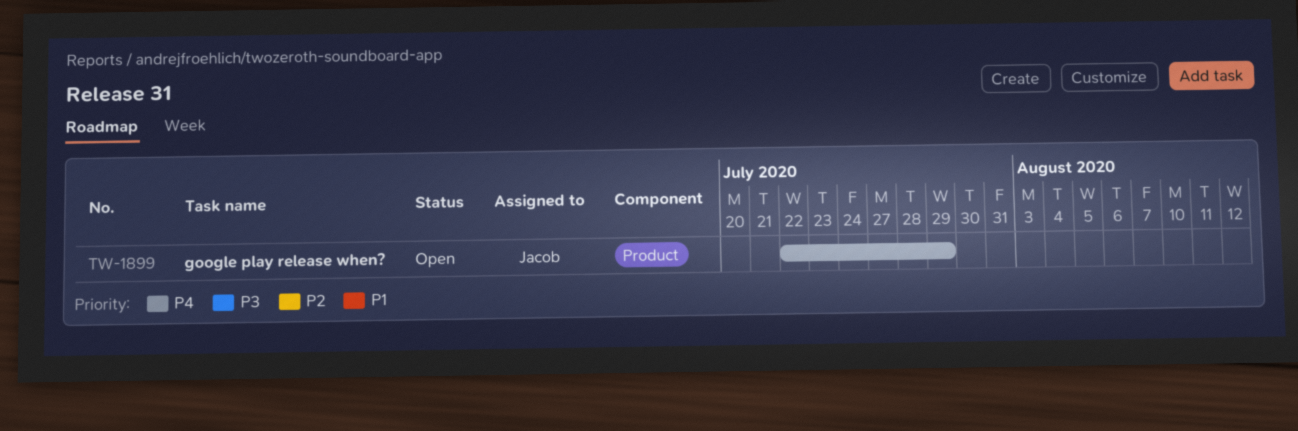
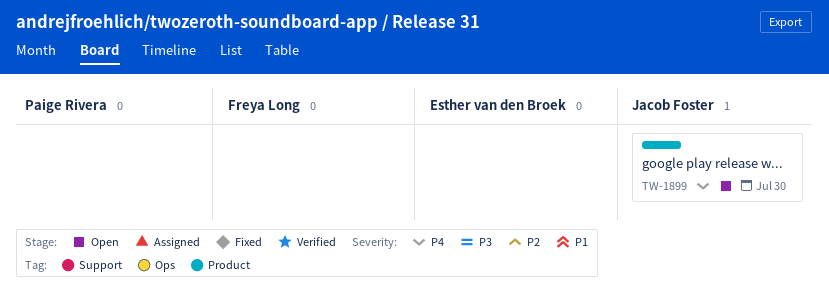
TW-1899, due: Jul 29 -> Jul 30

